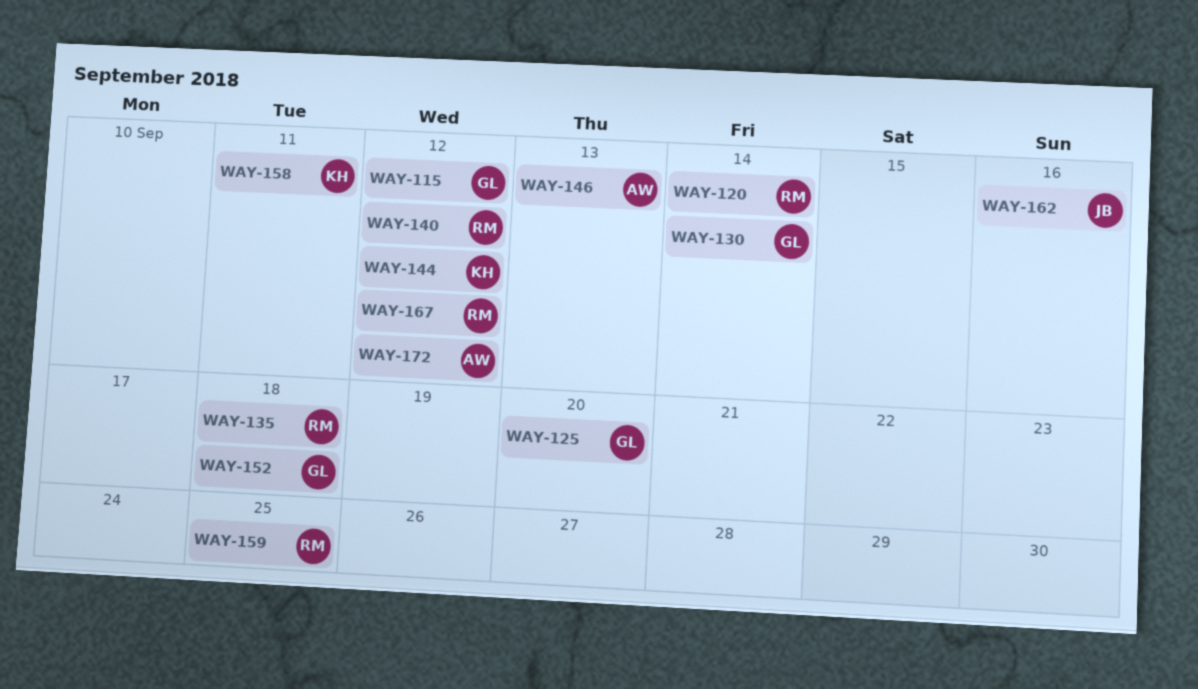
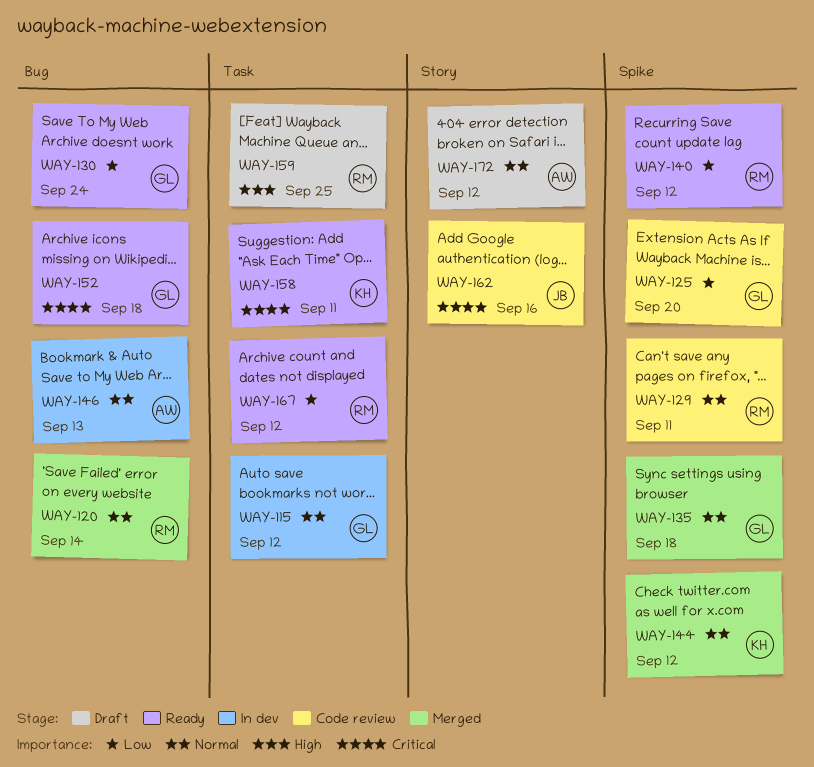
WAY-129: none -> present
WAY-130, due: Sep 14 -> Sep 24
WAY-135, owner: RM -> GL

